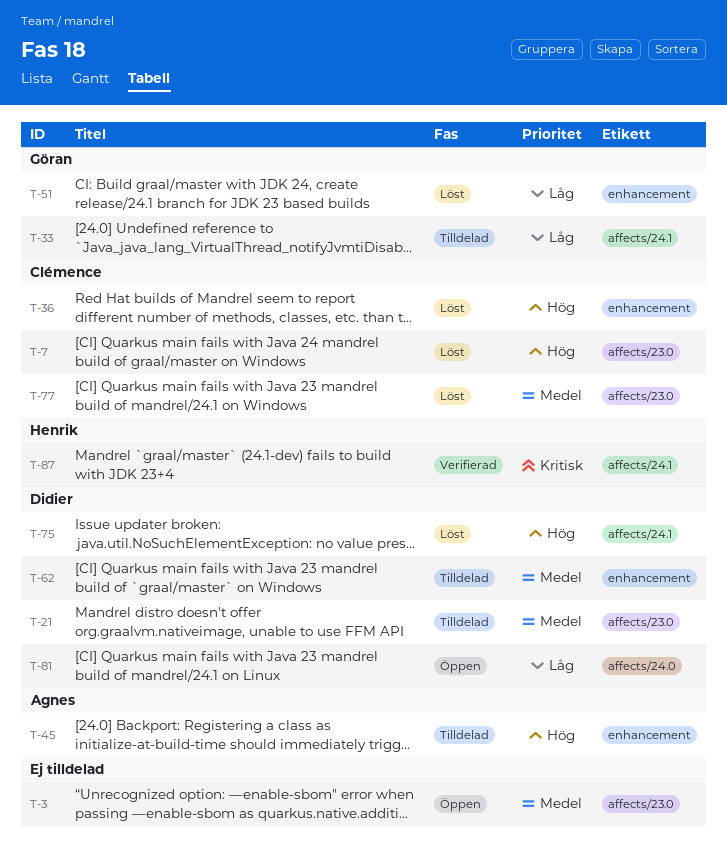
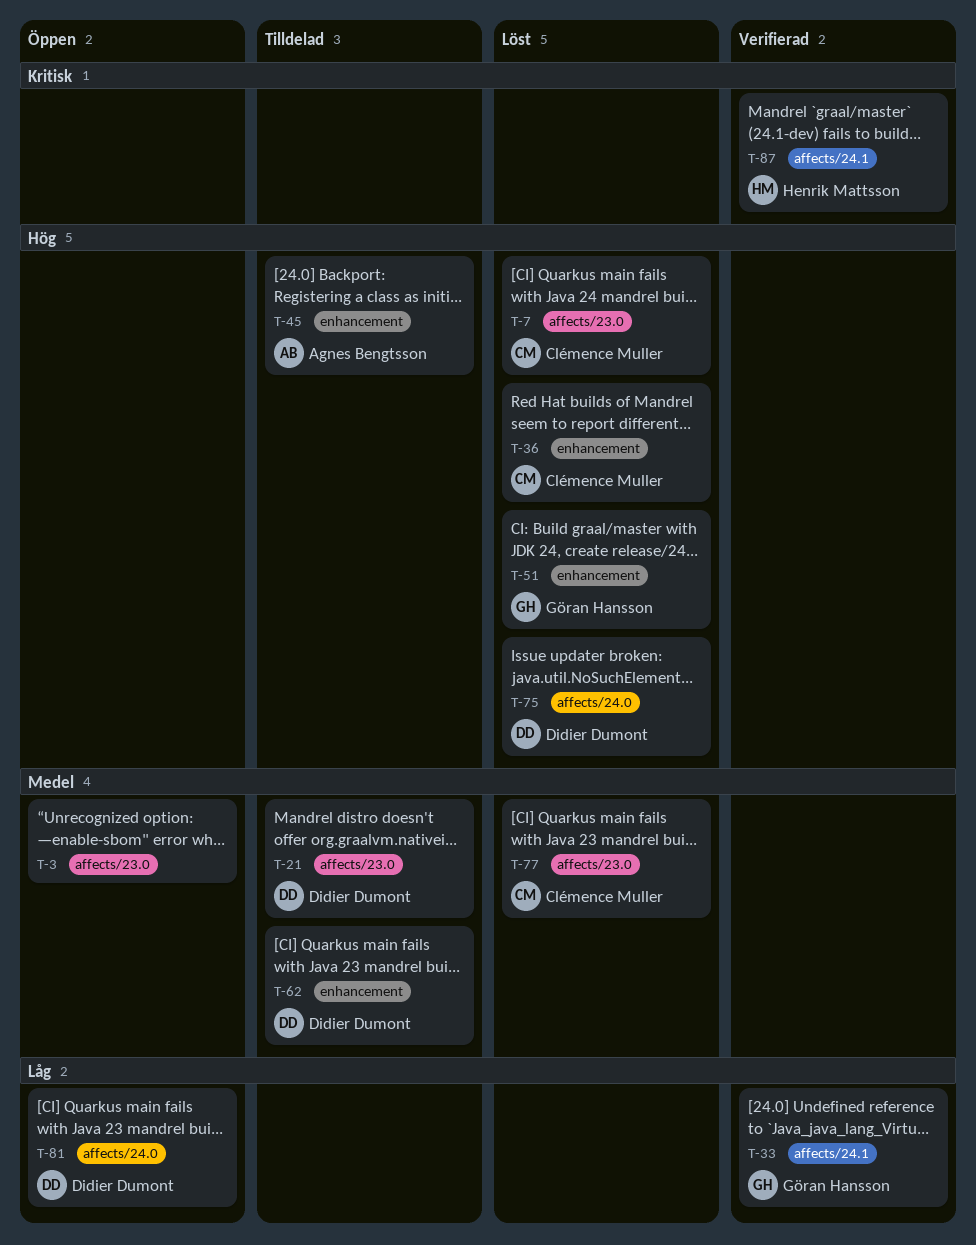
T-33, status: Tilldelad -> Verifierad
T-51, priority: Låg -> Hög
T-75, label: affects/24.1 -> affects/24.0

